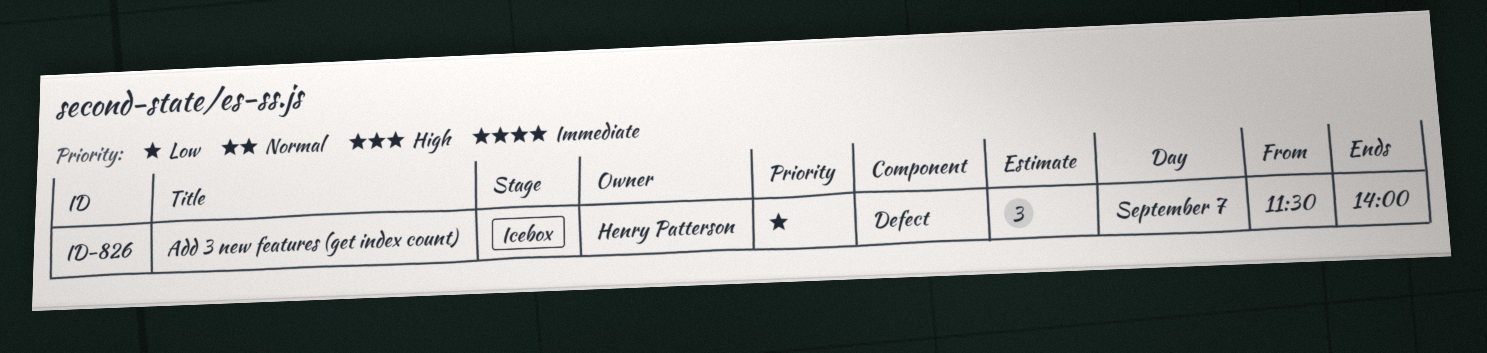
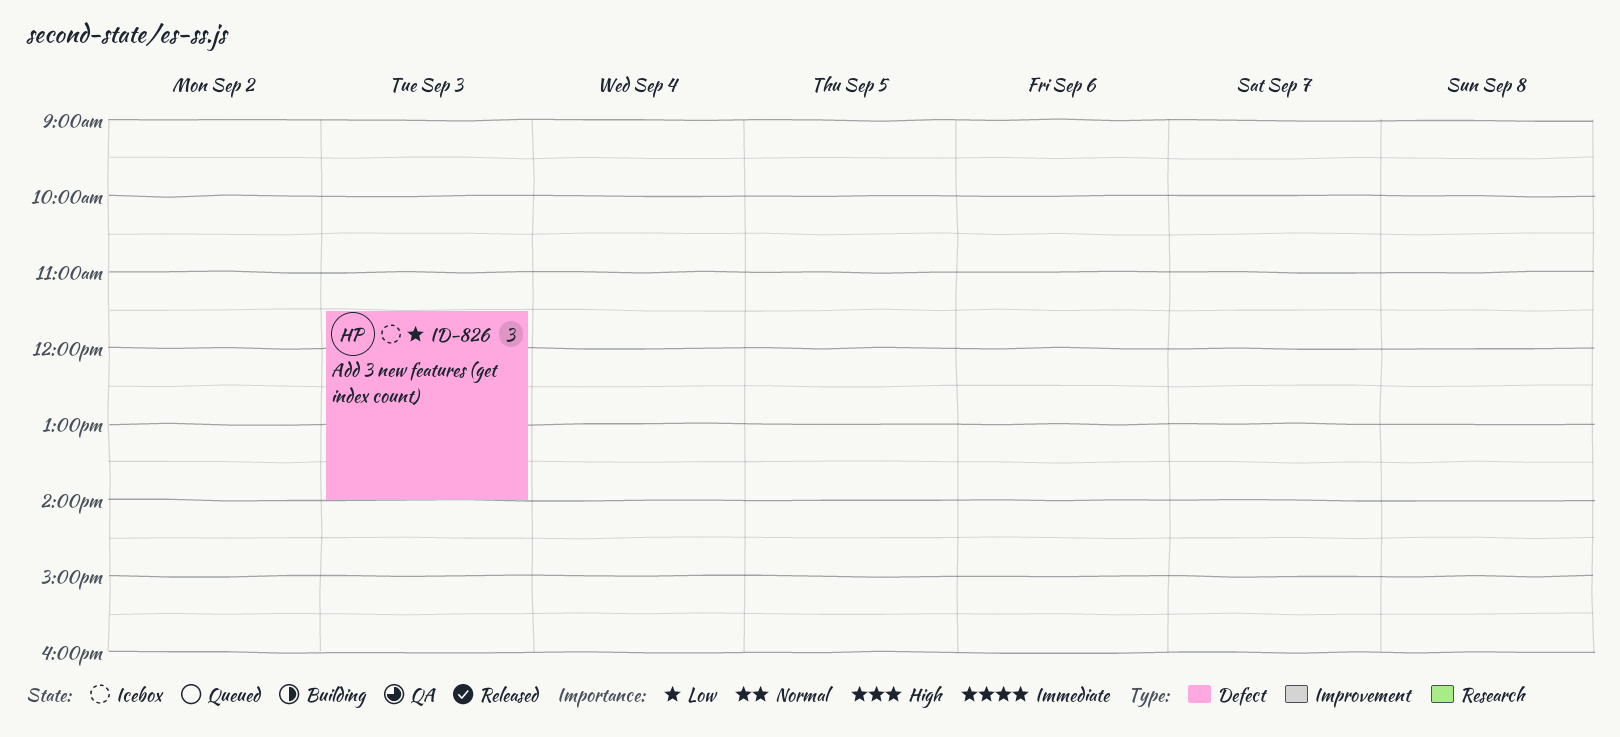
ID-826, day: Sep 7 -> Sep 3

